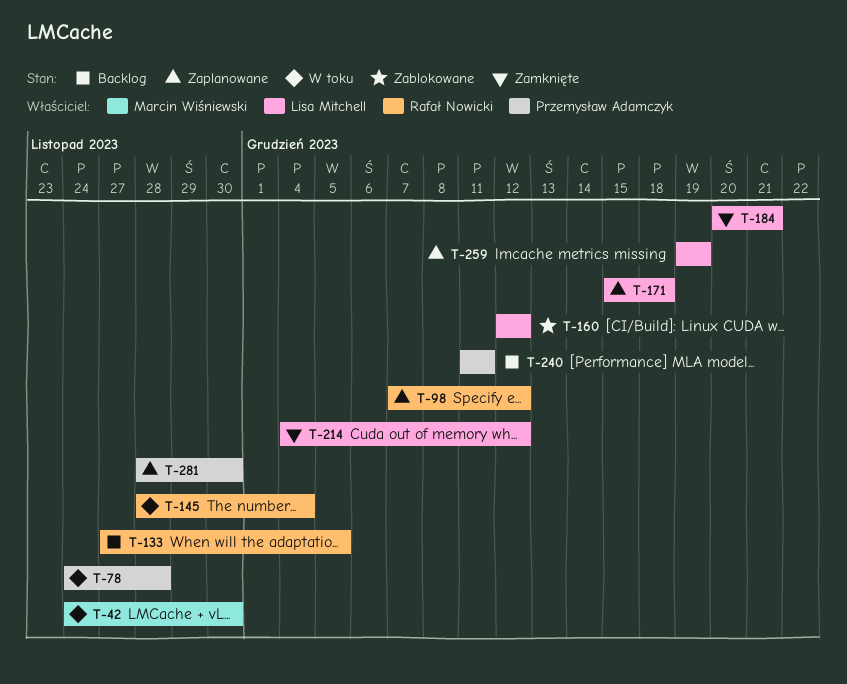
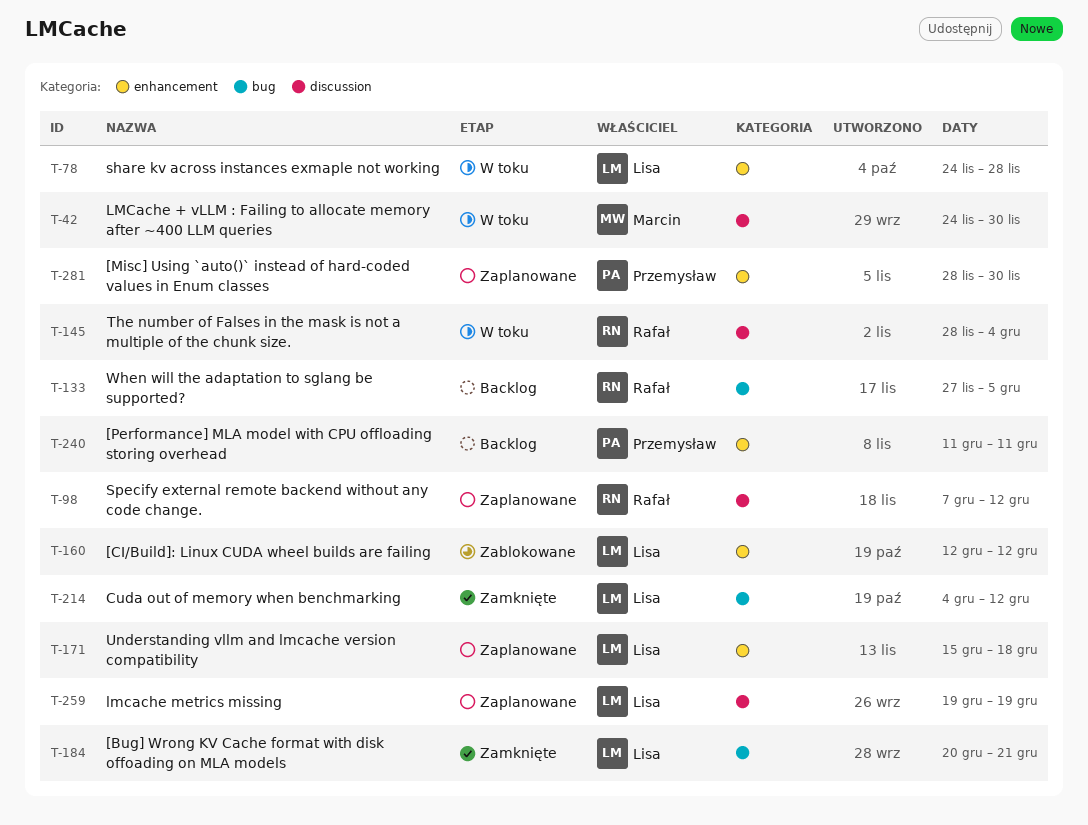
T-78, owner: Przemysław Adamczyk -> Lisa Mitchell

